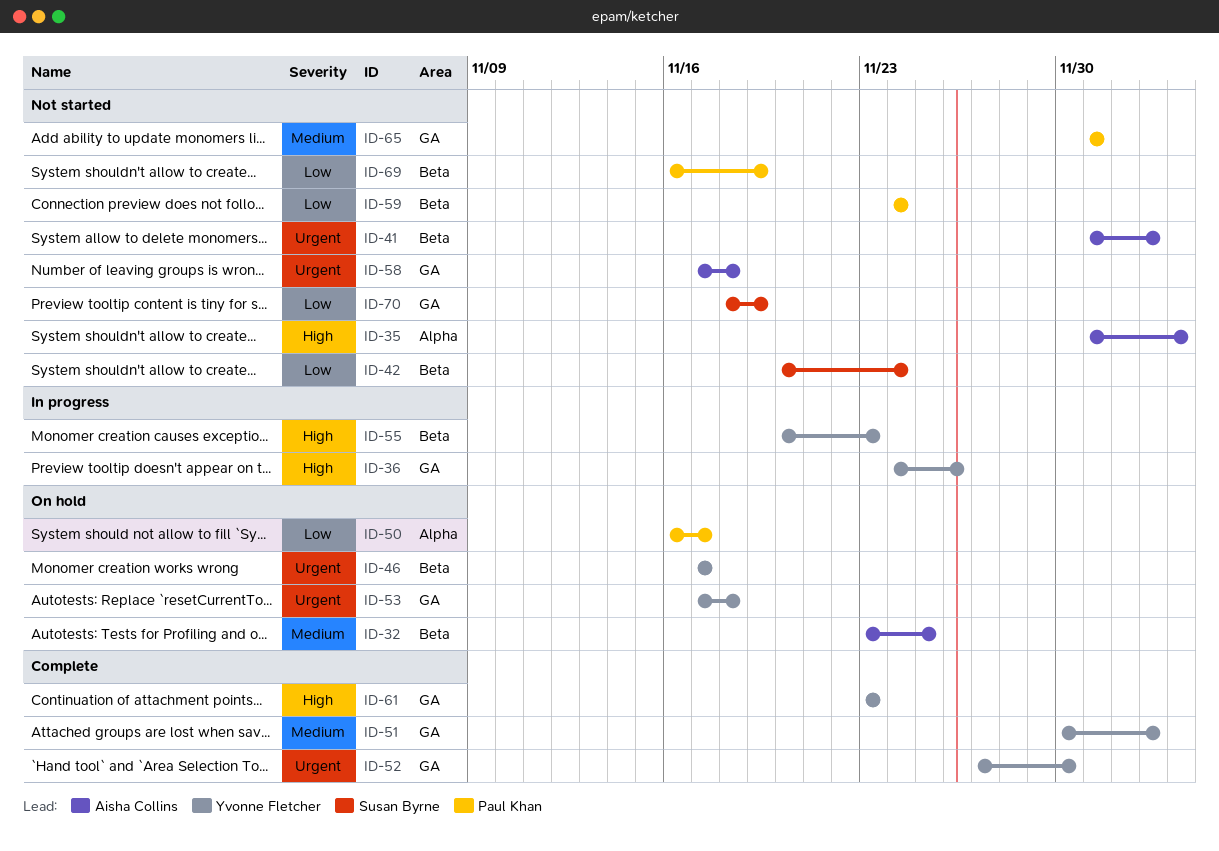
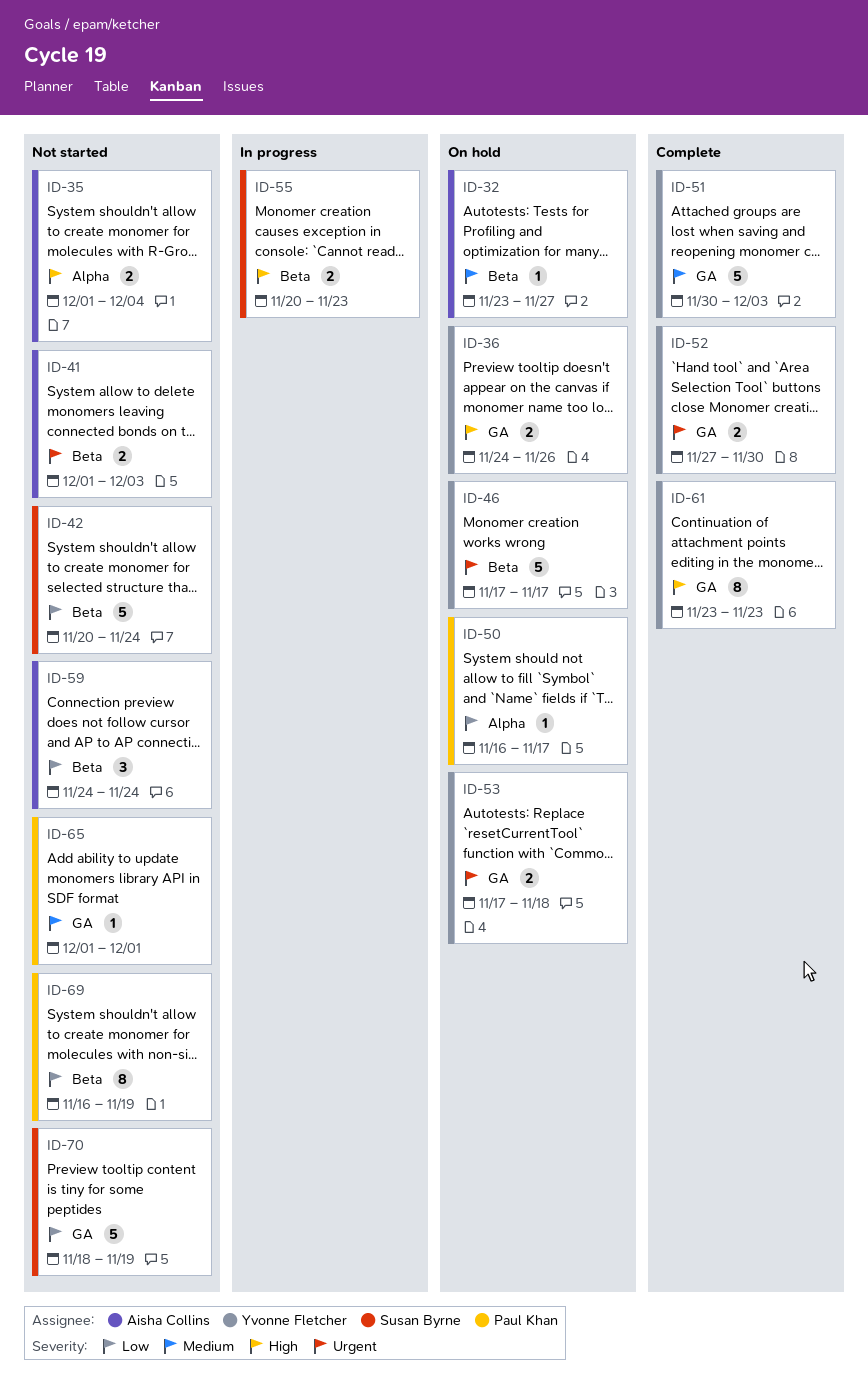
ID-32, due: Nov 25 -> Nov 27
ID-36, status: In progress -> On hold
ID-55, owner: Yvonne Fletcher -> Susan Byrne
ID-58: present -> none
ID-59, owner: Paul Khan -> Aisha Collins

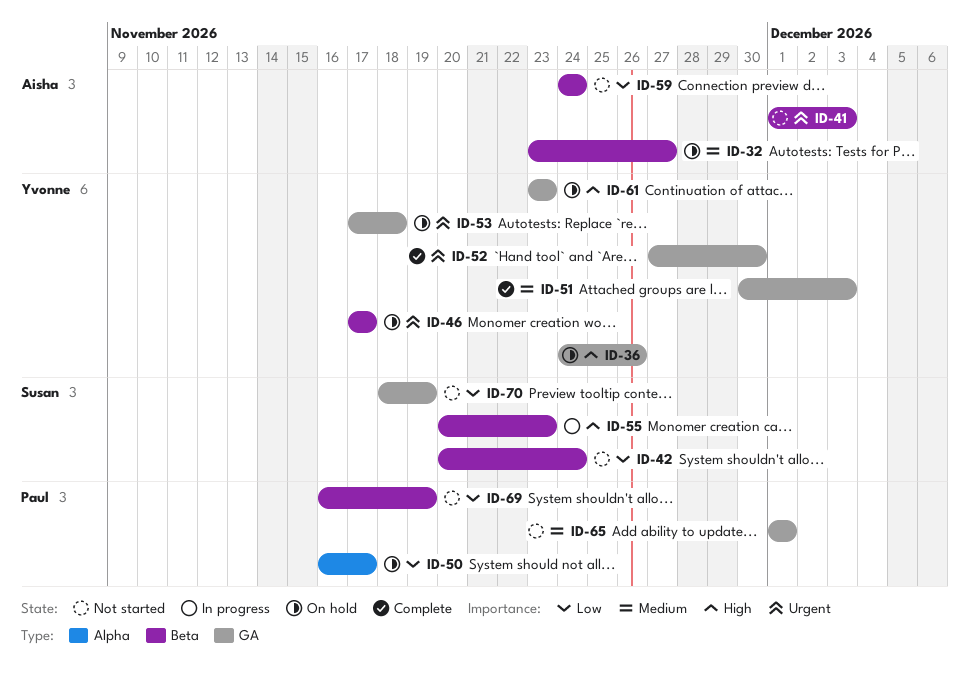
ID-35: present -> none
ID-61, status: Complete -> On hold

